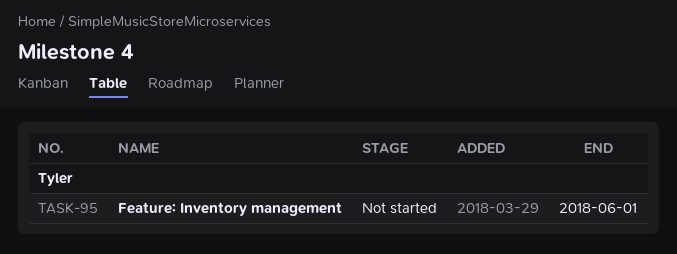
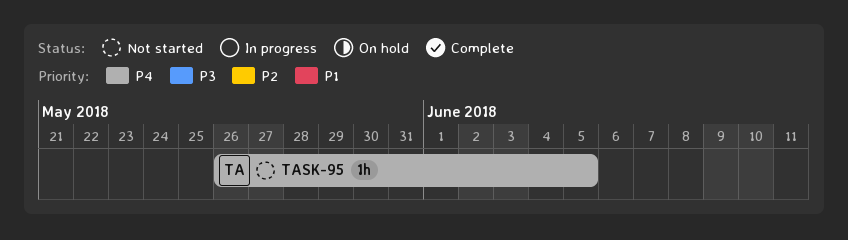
TASK-95, due: Jun 1 -> Jun 5

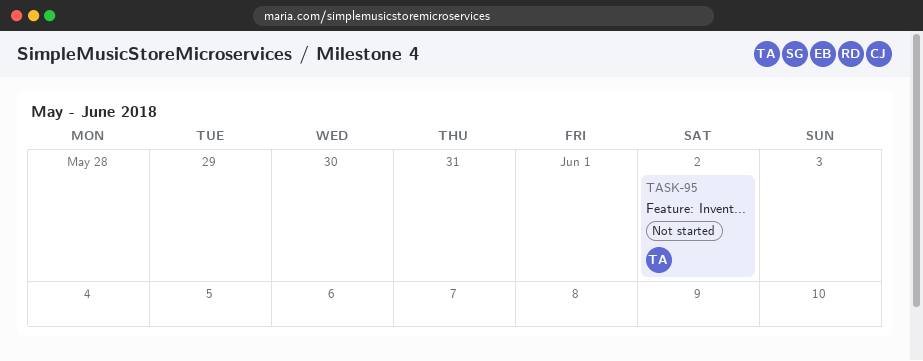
TASK-95, due: Jun 5 -> Jun 2

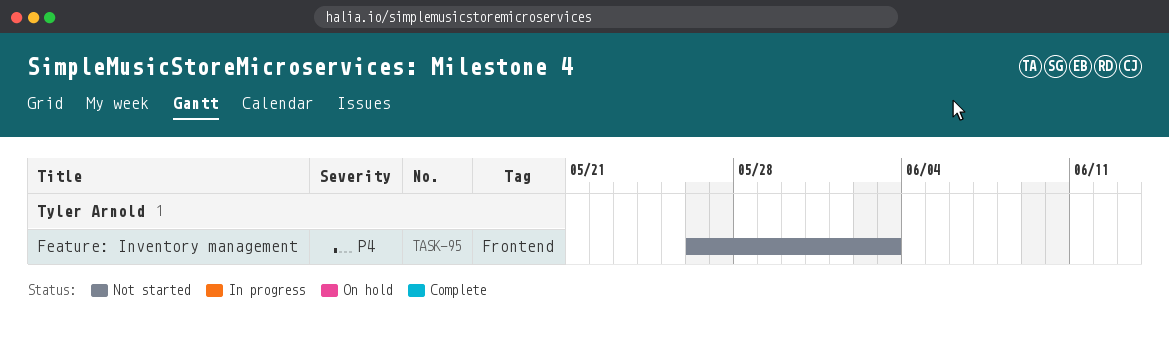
TASK-95, due: Jun 2 -> Jun 3

